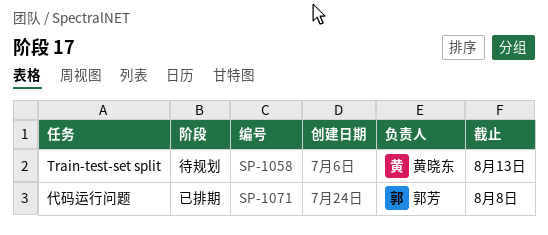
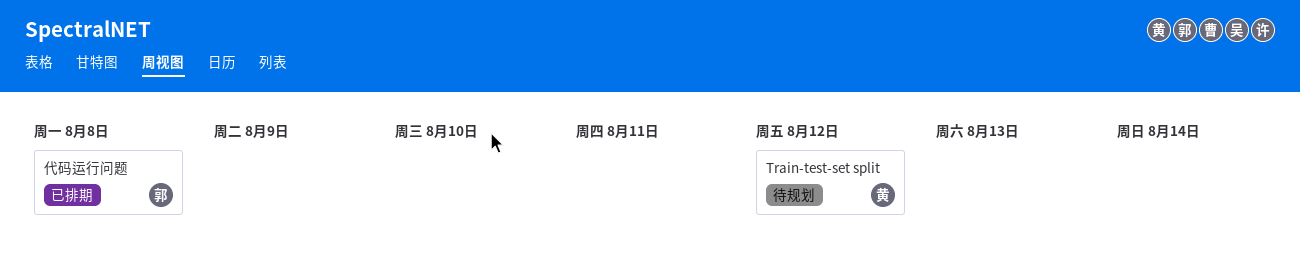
Train-test-set split, due: Aug 13 -> Aug 12

